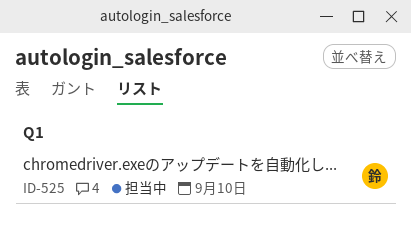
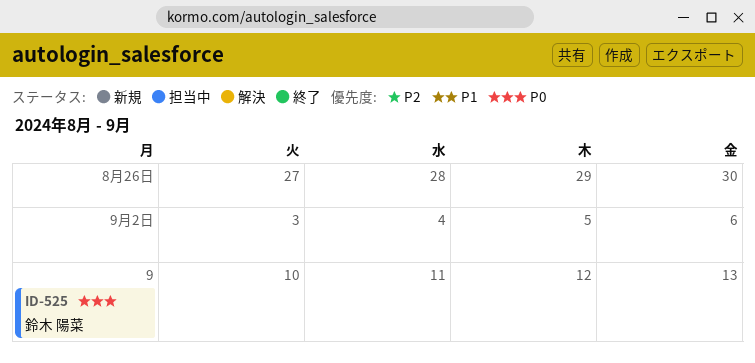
ID-525, due: Sep 10 -> Sep 9

